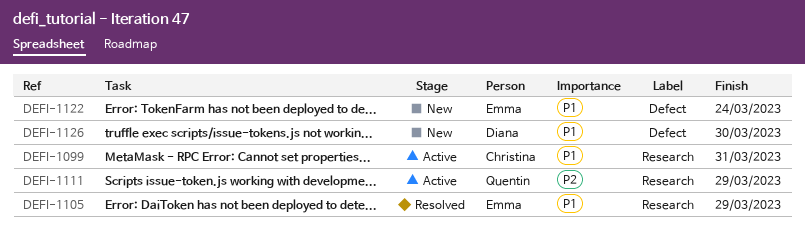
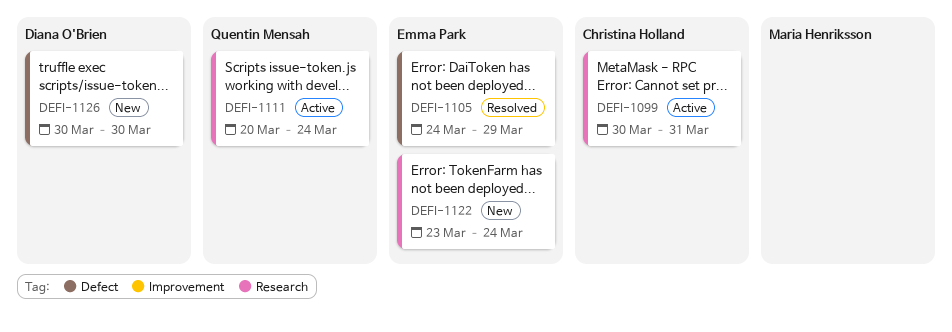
DEFI-1105, label: Research -> Defect
DEFI-1111, due: Mar 29 -> Mar 24
DEFI-1122, label: Defect -> Research

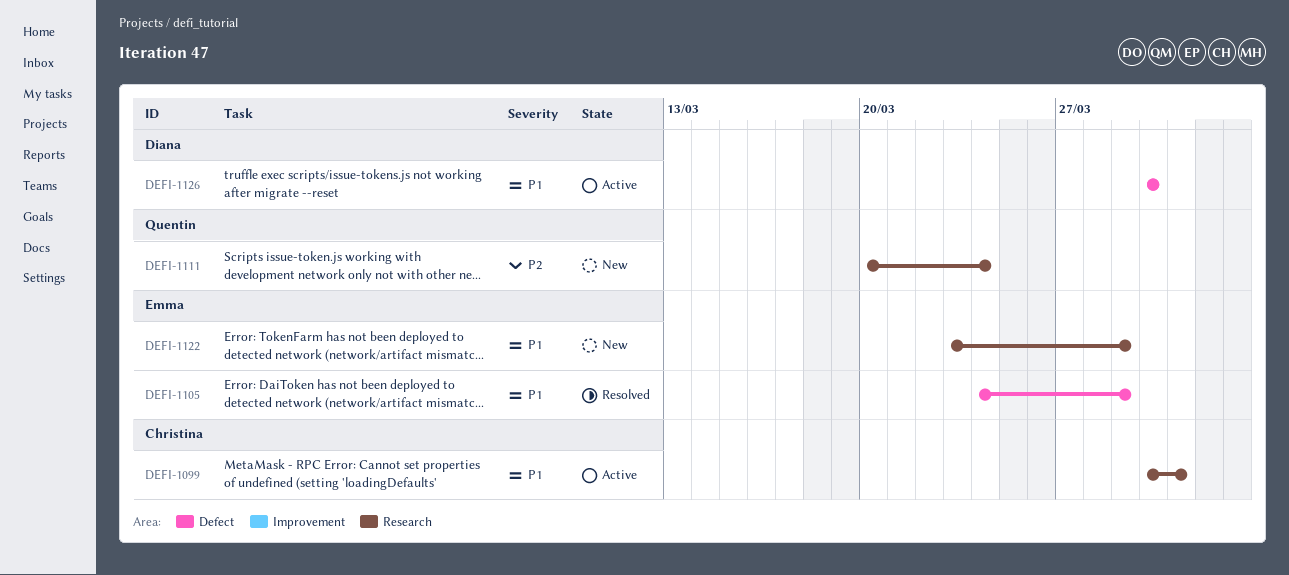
DEFI-1111, status: Active -> New
DEFI-1122, due: Mar 24 -> Mar 29
DEFI-1126, status: New -> Active

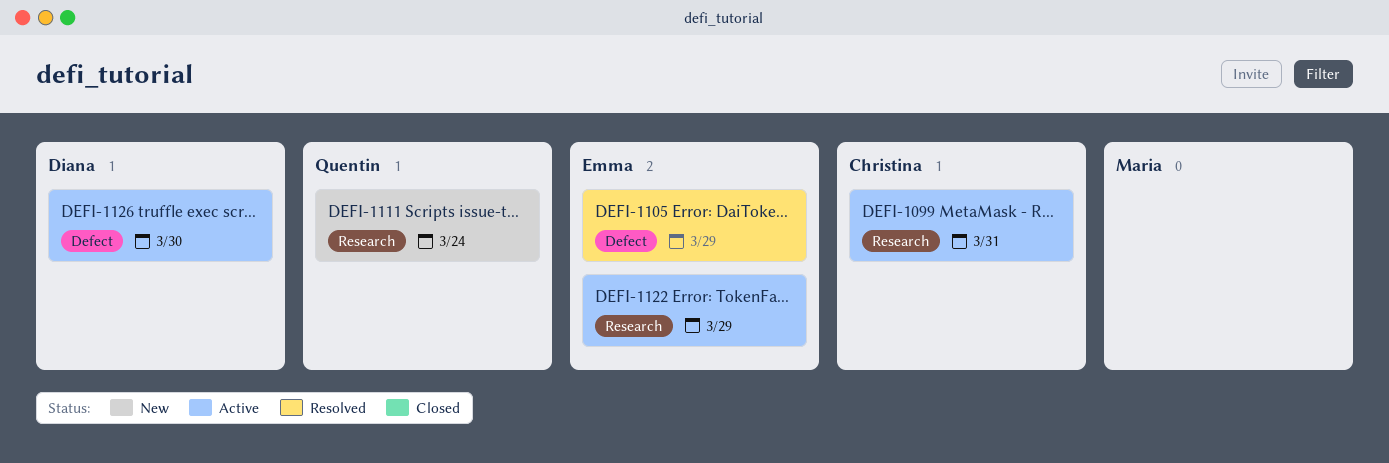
DEFI-1122, status: New -> Active

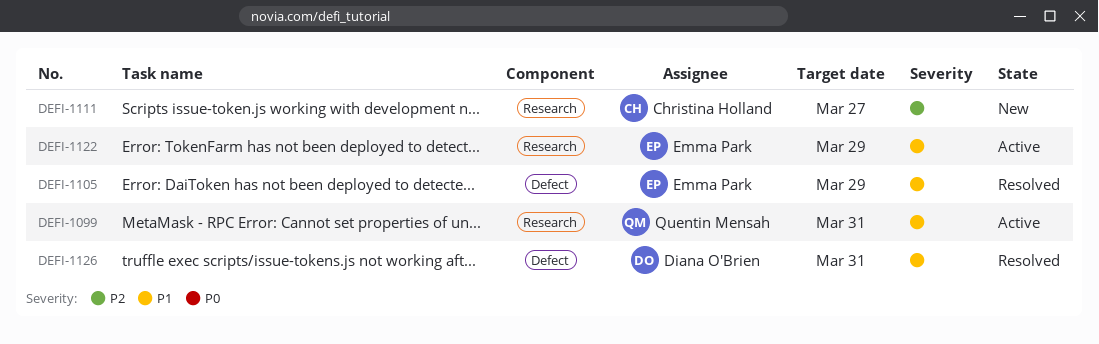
DEFI-1099, owner: Christina Holland -> Quentin Mensah
DEFI-1111, owner: Quentin Mensah -> Christina Holland
DEFI-1111, due: Mar 24 -> Mar 27
DEFI-1126, status: Active -> Resolved
DEFI-1126, due: Mar 30 -> Mar 31

